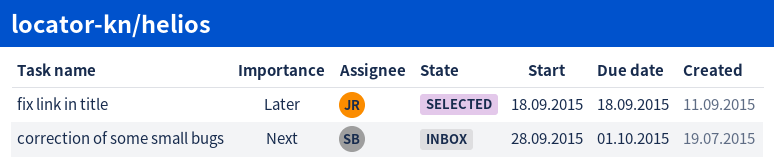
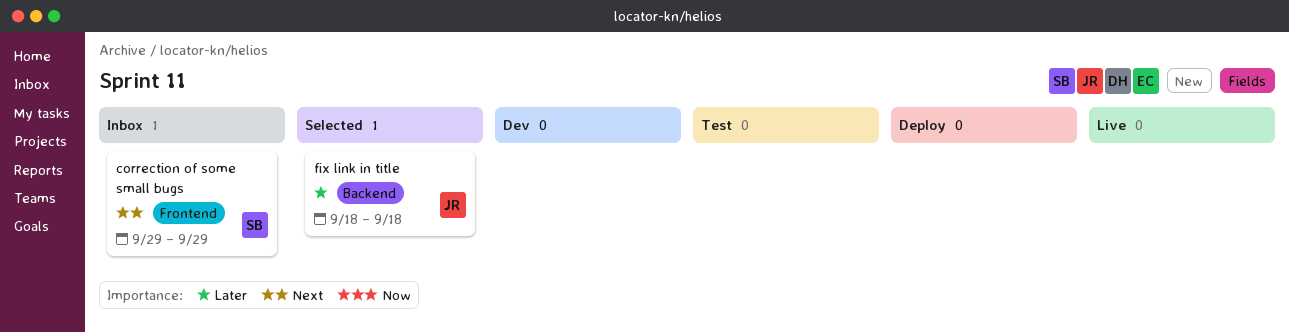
correction of some small bugs, start: Sep 28 -> Sep 29
correction of some small bugs, due: Oct 1 -> Sep 29

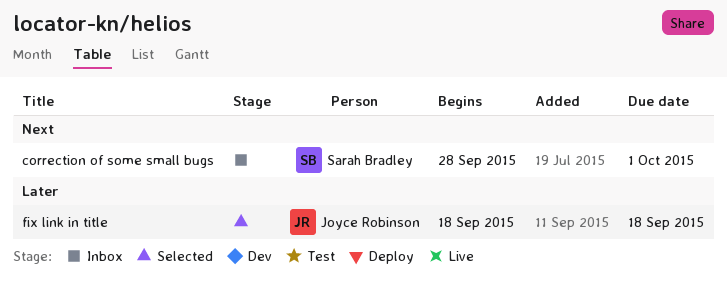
correction of some small bugs, start: Sep 29 -> Sep 28
correction of some small bugs, due: Sep 29 -> Oct 1

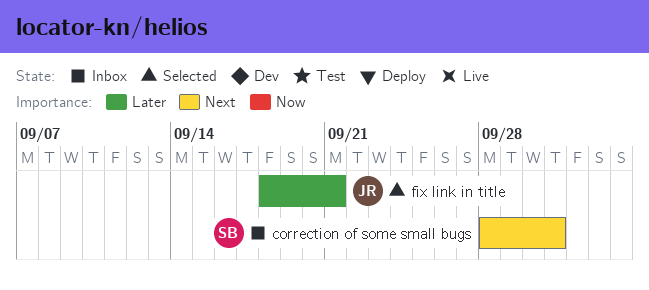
fix link in title, due: Sep 18 -> Sep 21

